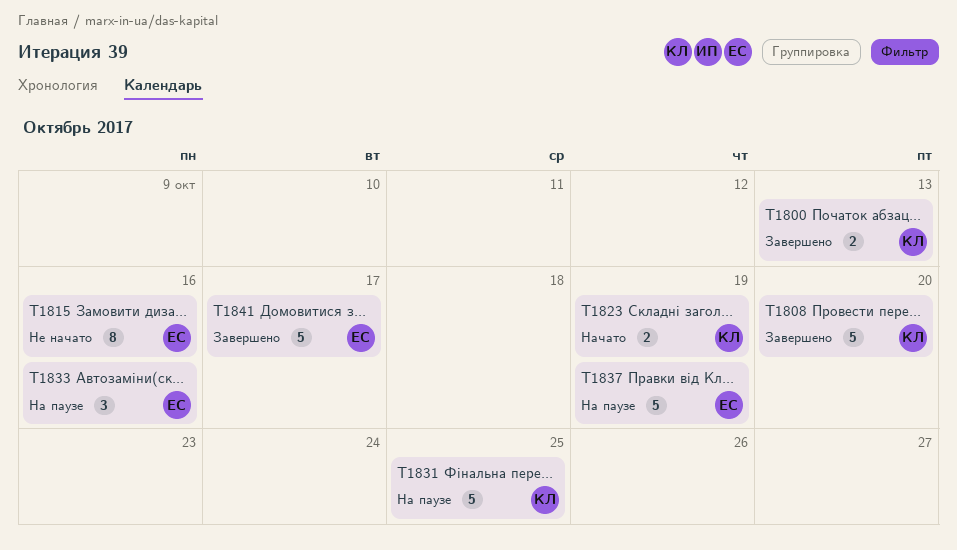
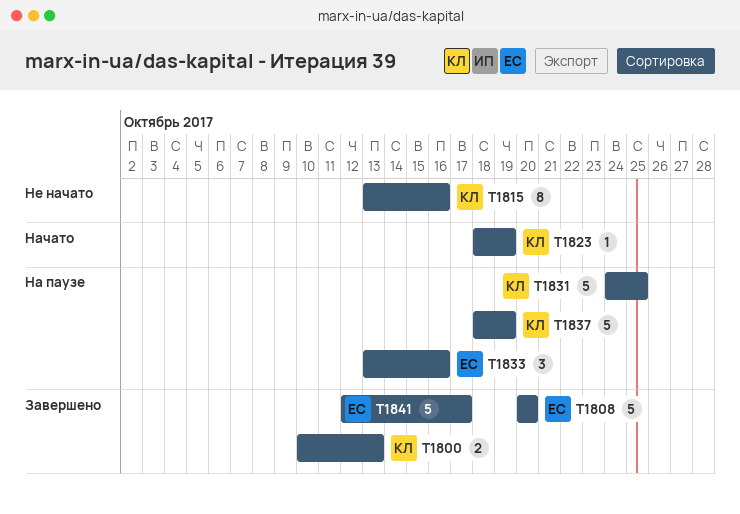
T1808, owner: КЛ -> ЕС
T1815, owner: ЕС -> КЛ
T1823, estimate: 2 -> 1
T1837, owner: ЕС -> КЛ

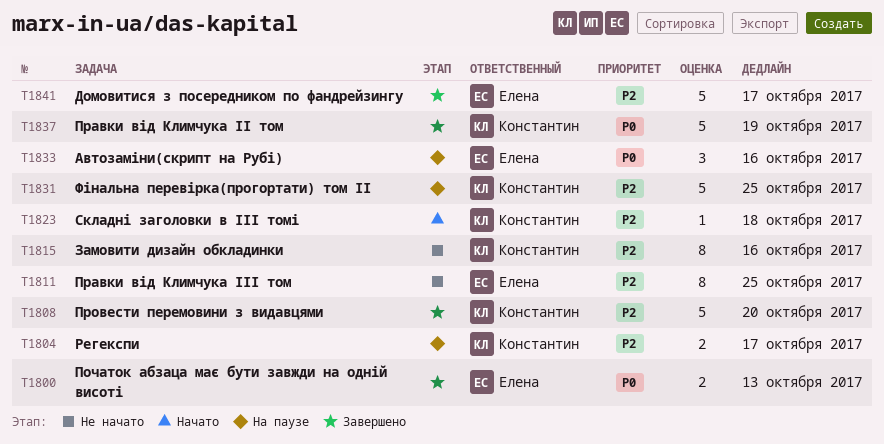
T1800, owner: Константин -> Елена
T1804: none -> present
T1808, owner: Елена -> Константин
T1811: none -> present
T1823, due: Oct 19 -> Oct 18
T1837, status: На паузе -> Завершено

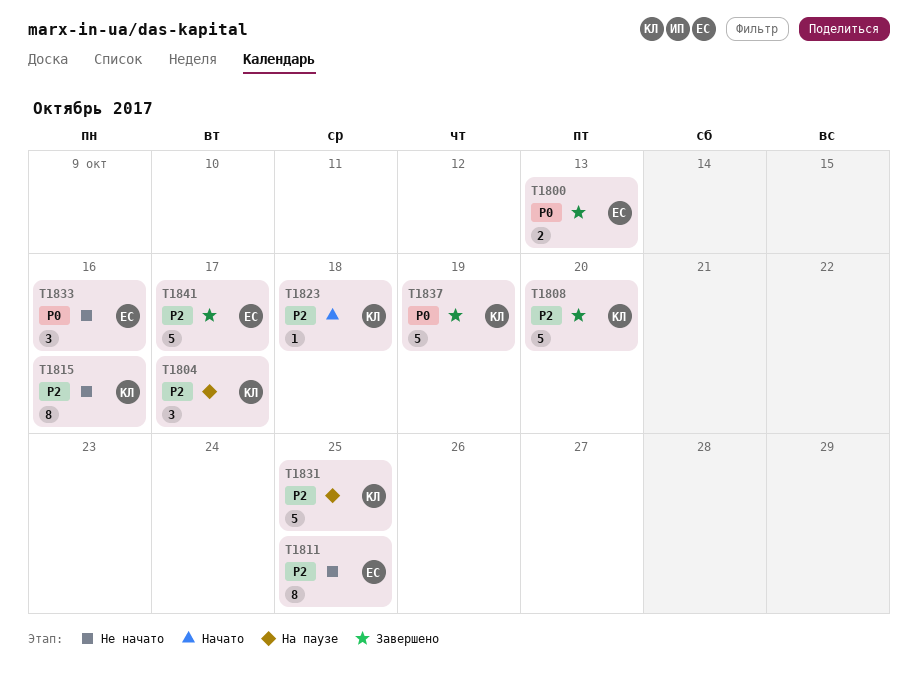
T1804, estimate: 2 -> 3
T1833, status: На паузе -> Не начато

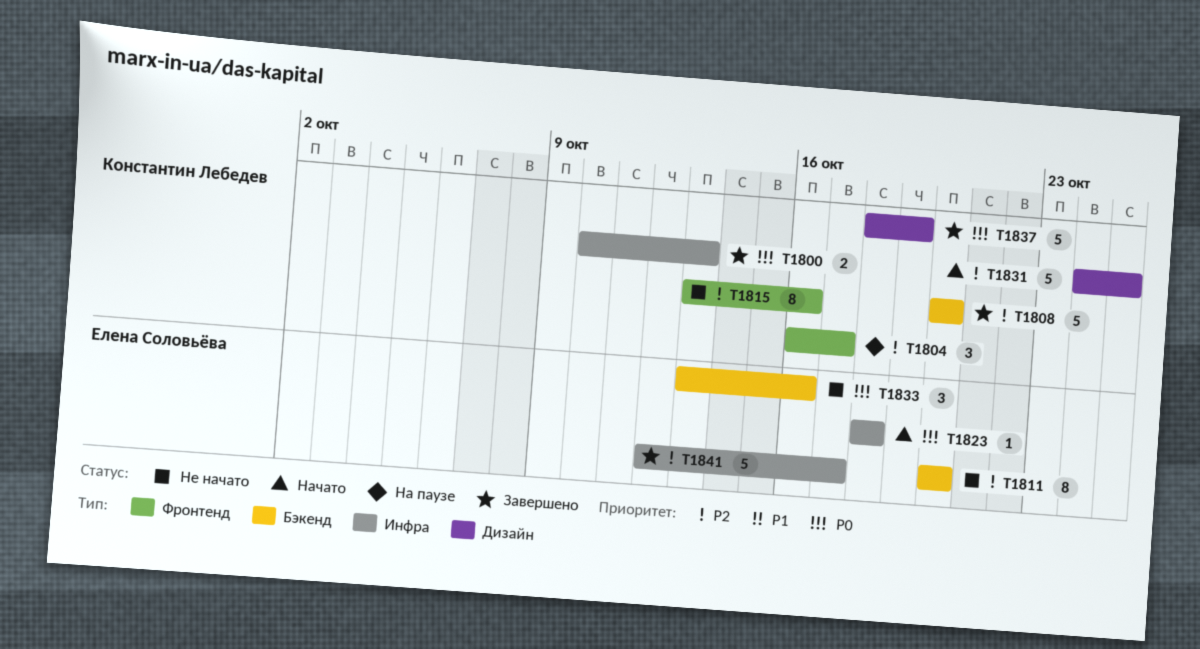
T1800, owner: Елена Соловьёва -> Константин Лебедев
T1811, due: Oct 25 -> Oct 20
T1823, owner: Константин Лебедев -> Елена Соловьёва
T1823, priority: P2 -> P0
T1831, status: На паузе -> Начато

